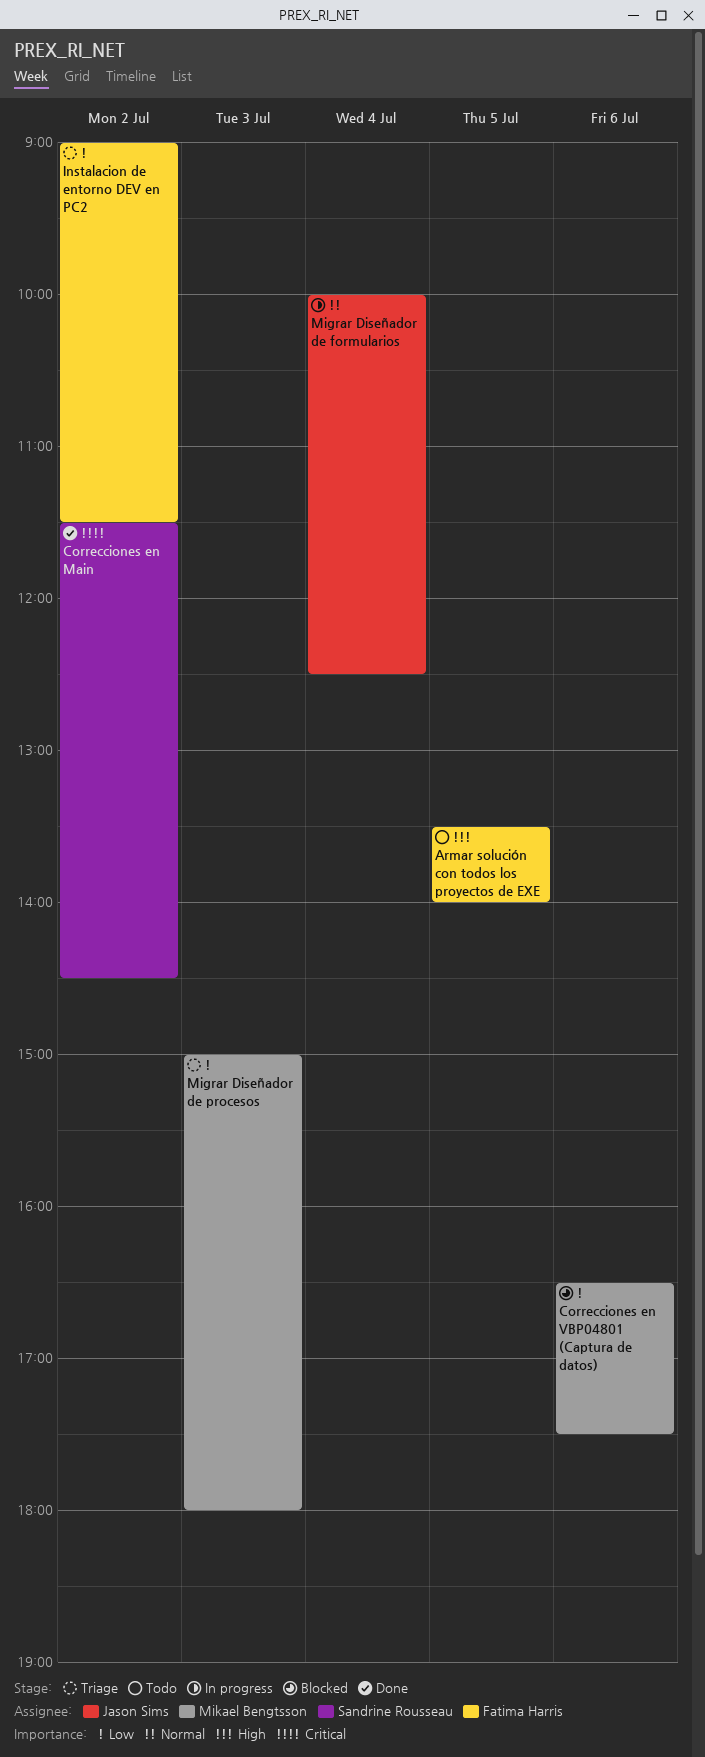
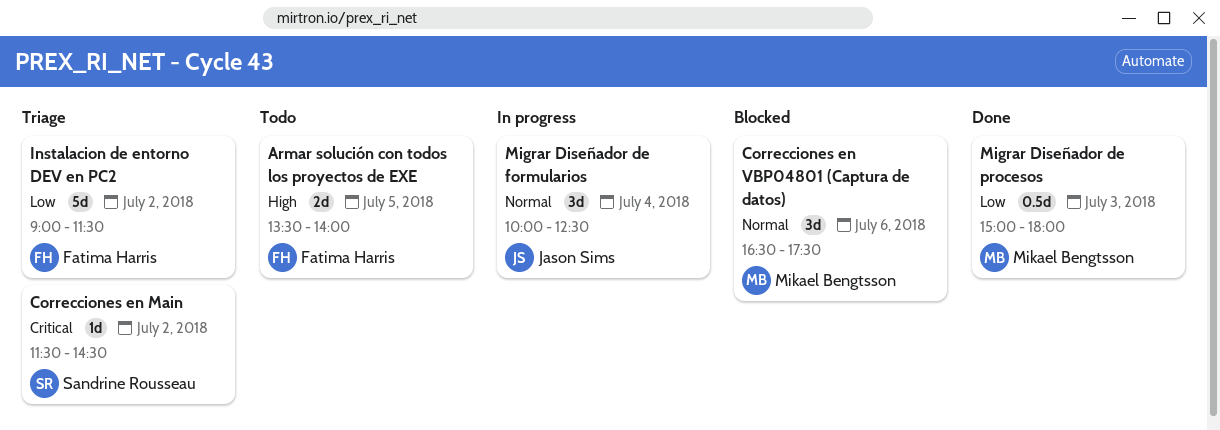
Correcciones en Main, status: Done -> Triage
Correcciones en VBP04801 (Captura de datos), priority: Low -> Normal
Migrar Diseñador de procesos, status: Triage -> Done

